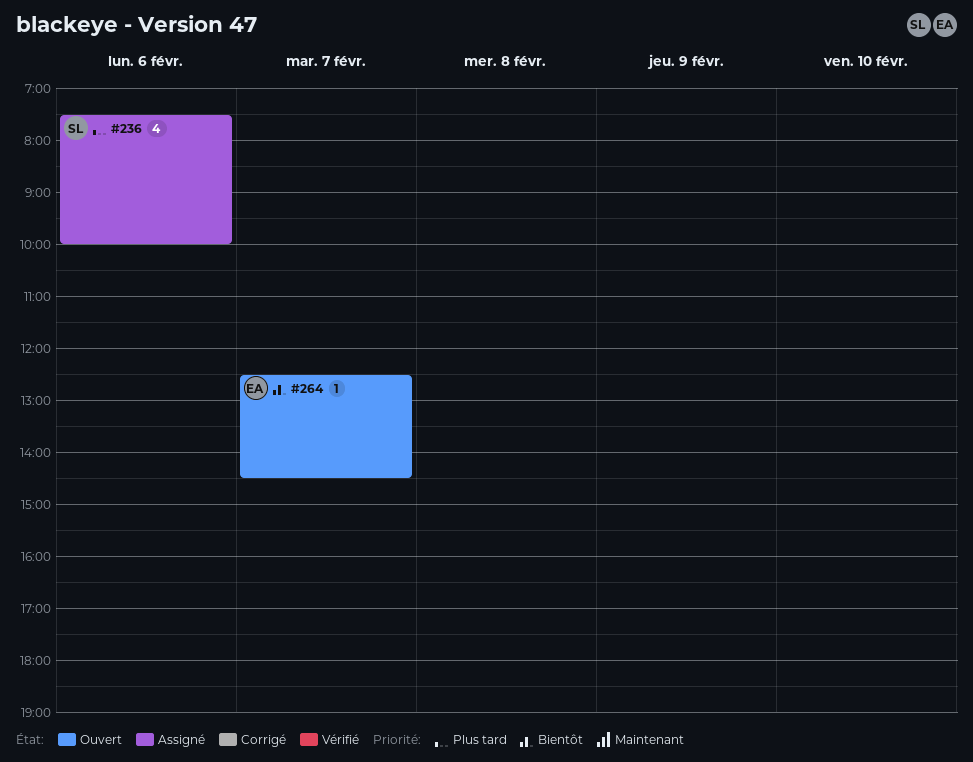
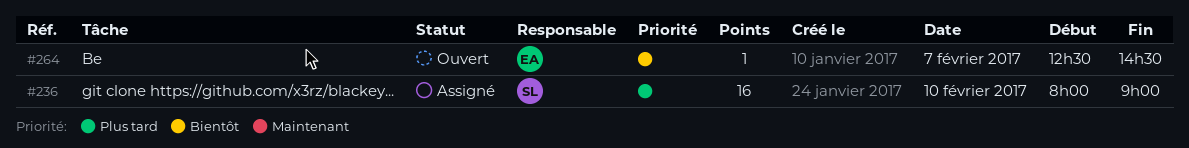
#236, estimate: 4 -> 16
#236, day: Feb 6 -> Feb 10
#236, begins: 07:30 -> 08:00
#236, ends: 10:00 -> 09:00

